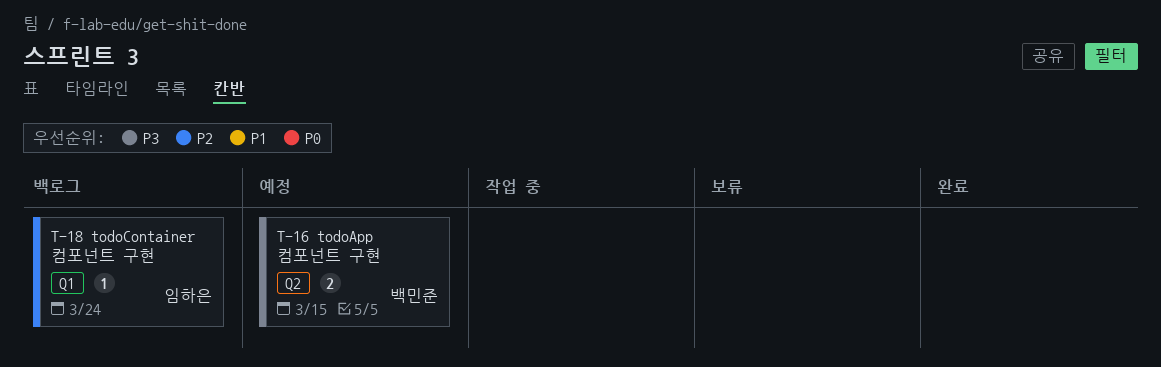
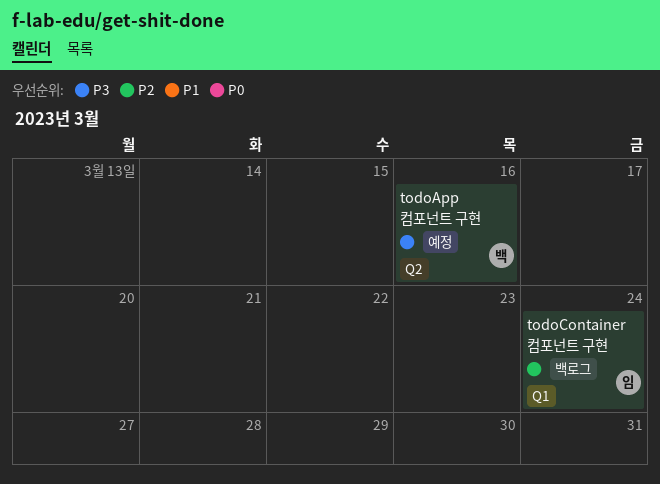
todoApp 컴포넌트 구현, due: Mar 15 -> Mar 16

